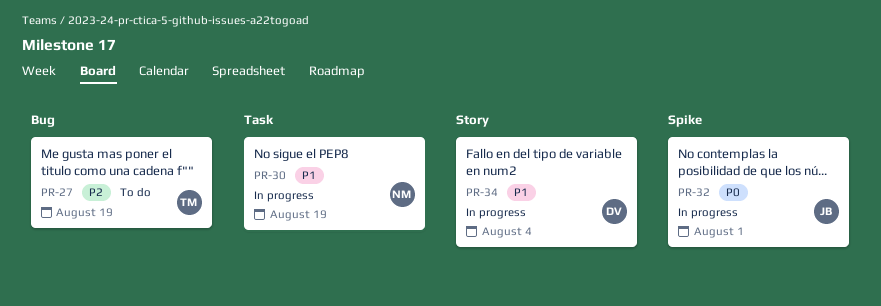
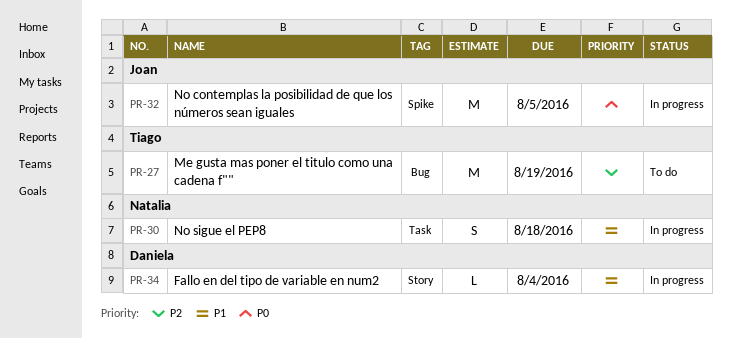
PR-30, due: Aug 19 -> Aug 18
PR-32, due: Aug 1 -> Aug 5

